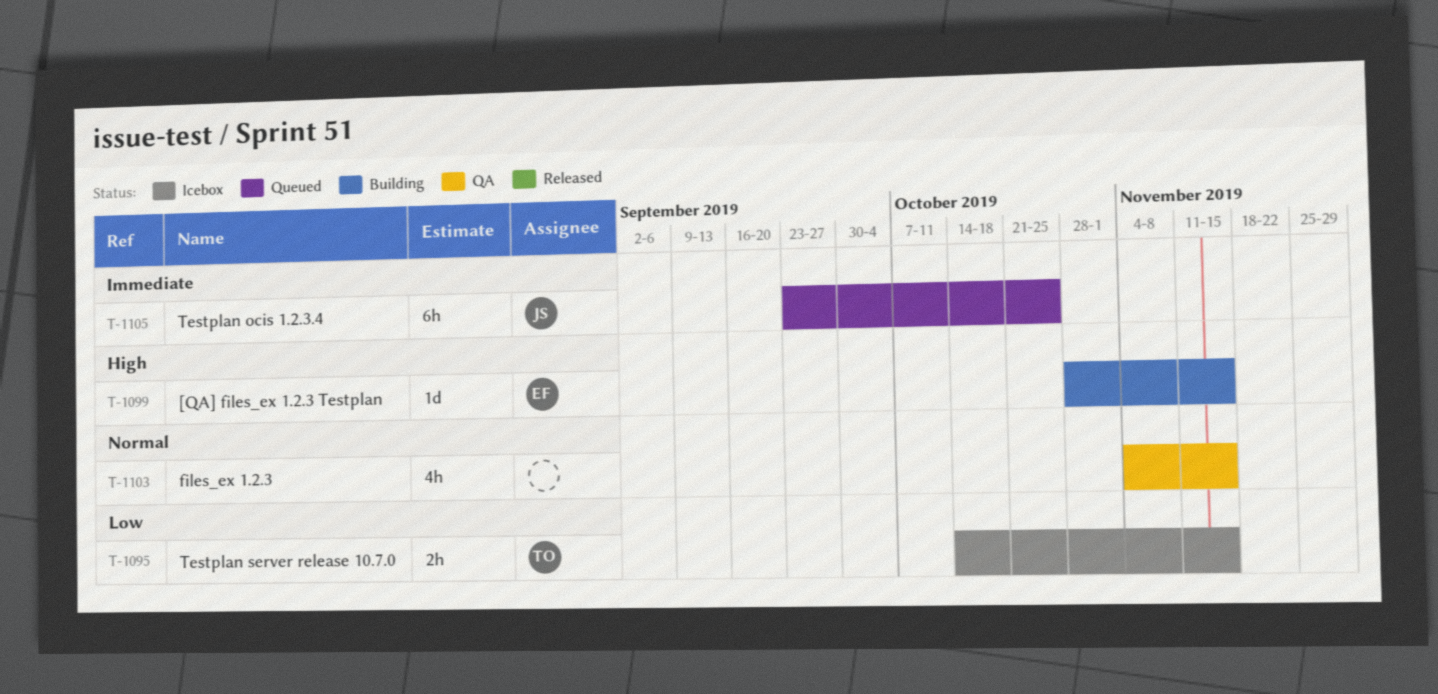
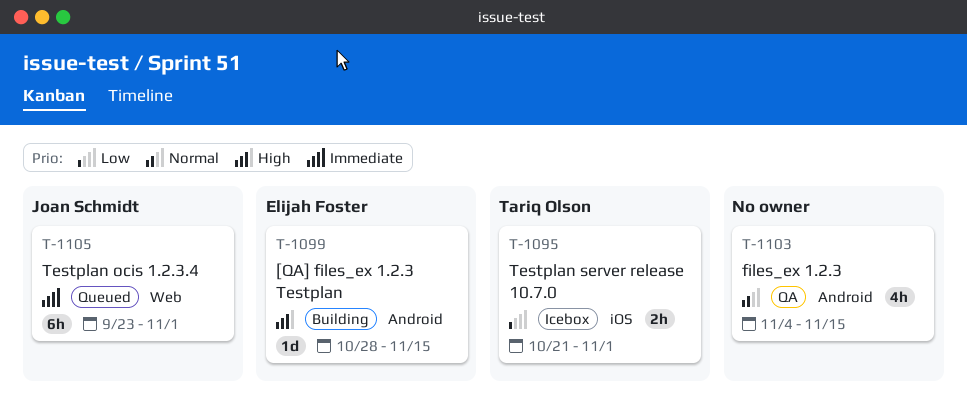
T-1095, start: Oct 14 -> Oct 21
T-1095, due: Nov 15 -> Nov 1
T-1105, due: Oct 25 -> Nov 1

